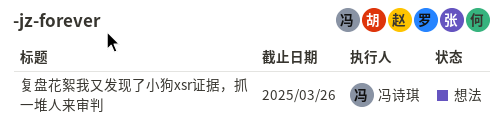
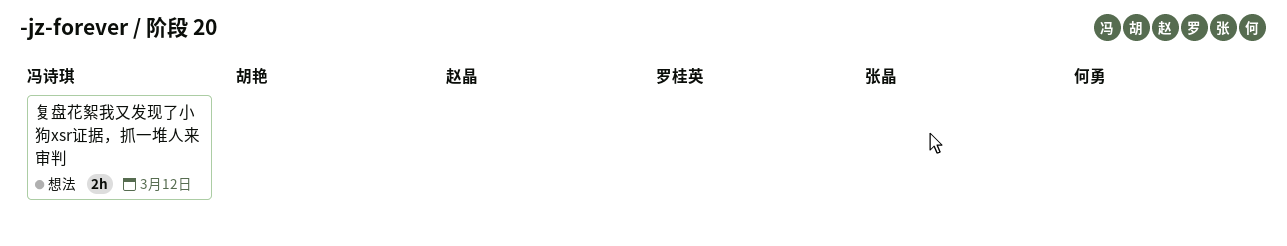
复盘花絮我又发现了小狗xsr证据，抓一堆人来审判, due: Mar 26 -> Mar 12

